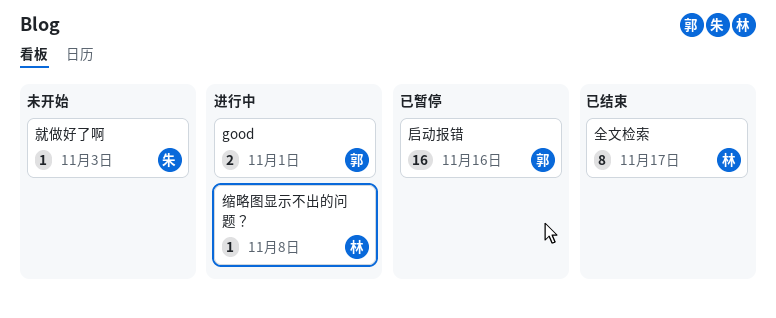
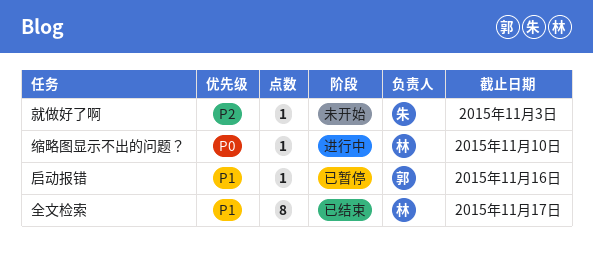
good: present -> none
启动报错, estimate: 16 -> 1
缩略图显示不出的问题？, due: Nov 8 -> Nov 10

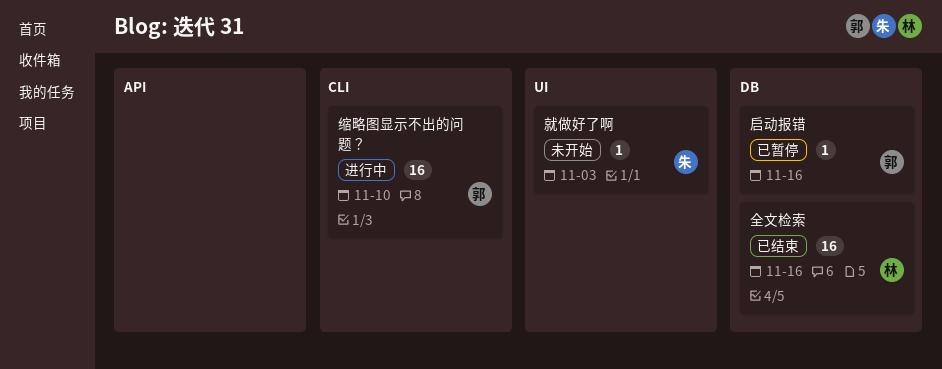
全文检索, estimate: 8 -> 16
全文检索, due: Nov 17 -> Nov 16
缩略图显示不出的问题？, owner: 林 -> 郭
缩略图显示不出的问题？, estimate: 1 -> 16

